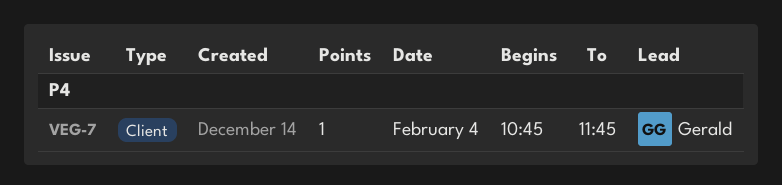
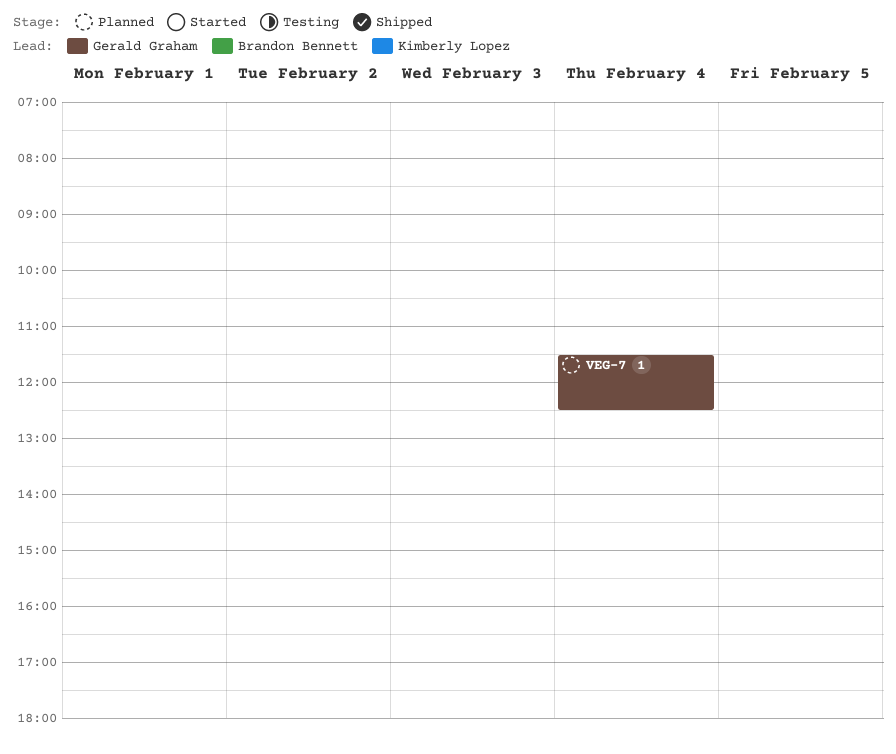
VEG-7, begins: 10:45 -> 11:30
VEG-7, ends: 11:45 -> 12:30

